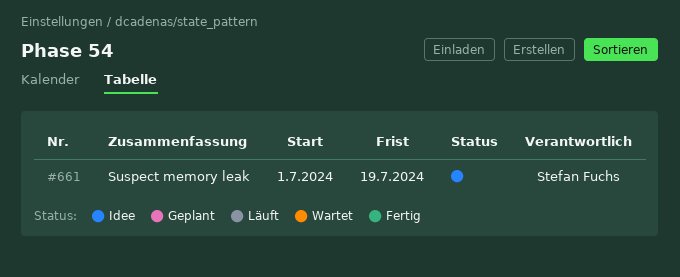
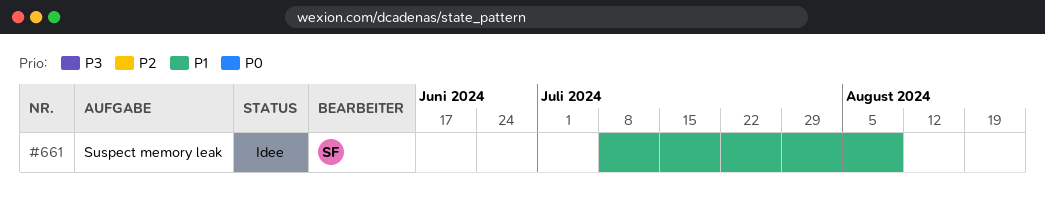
#661, start: Jul 1 -> Jul 8
#661, due: Jul 19 -> Aug 9

